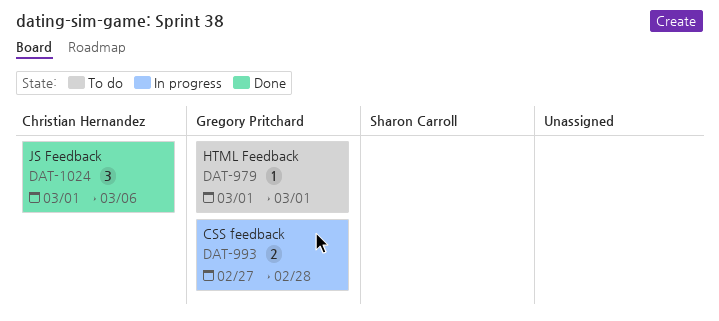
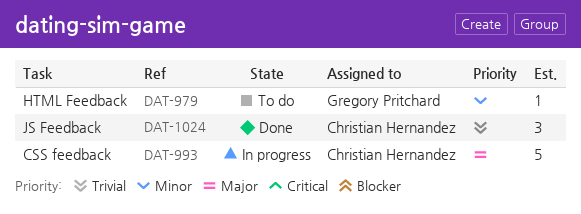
DAT-993, owner: Gregory Pritchard -> Christian Hernandez
DAT-993, estimate: 2 -> 5

